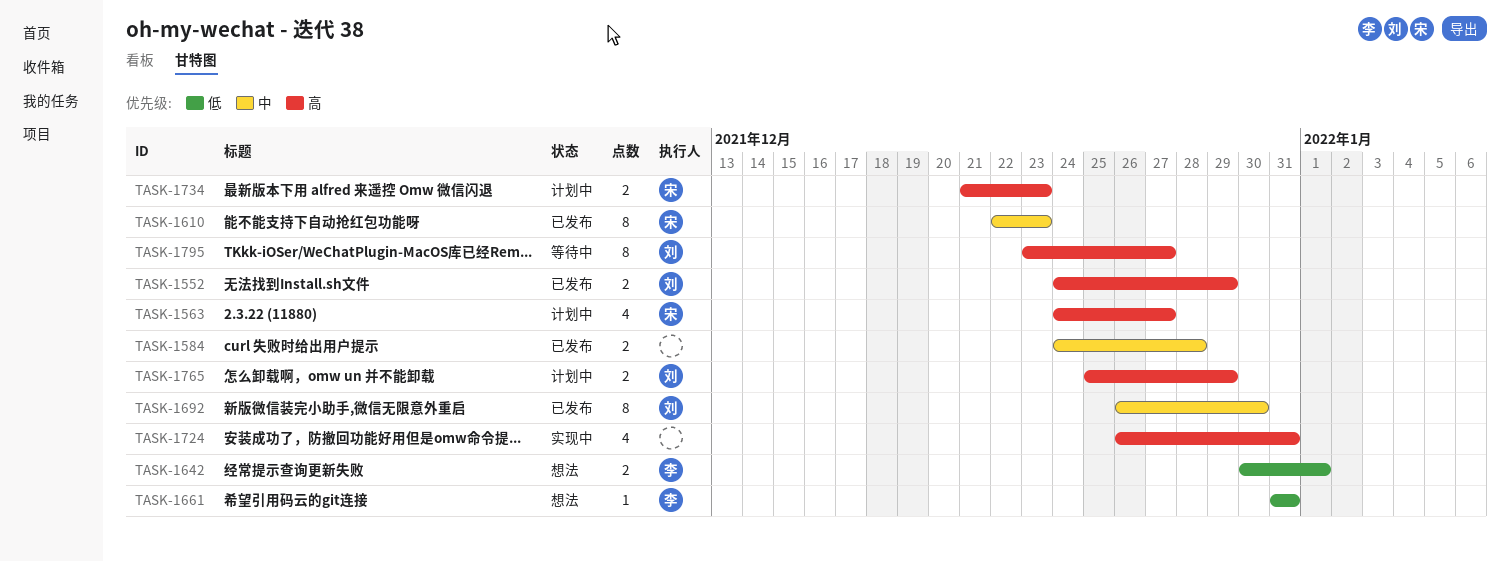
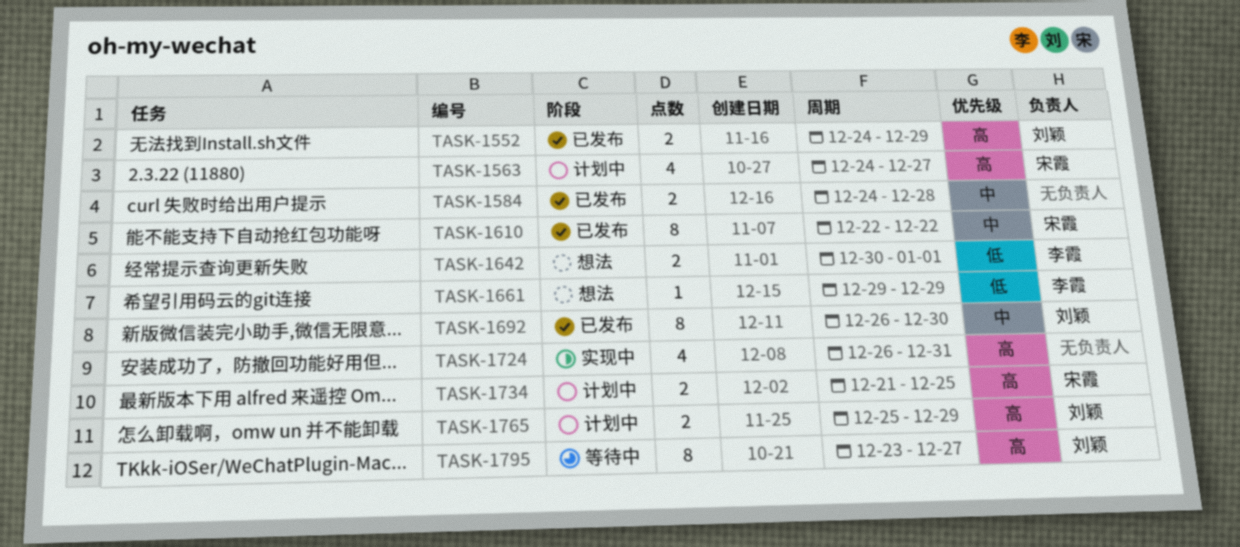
TASK-1610, due: Dec 23 -> Dec 22
TASK-1661, start: Dec 31 -> Dec 29
TASK-1661, due: Dec 31 -> Dec 29
TASK-1734, due: Dec 23 -> Dec 25

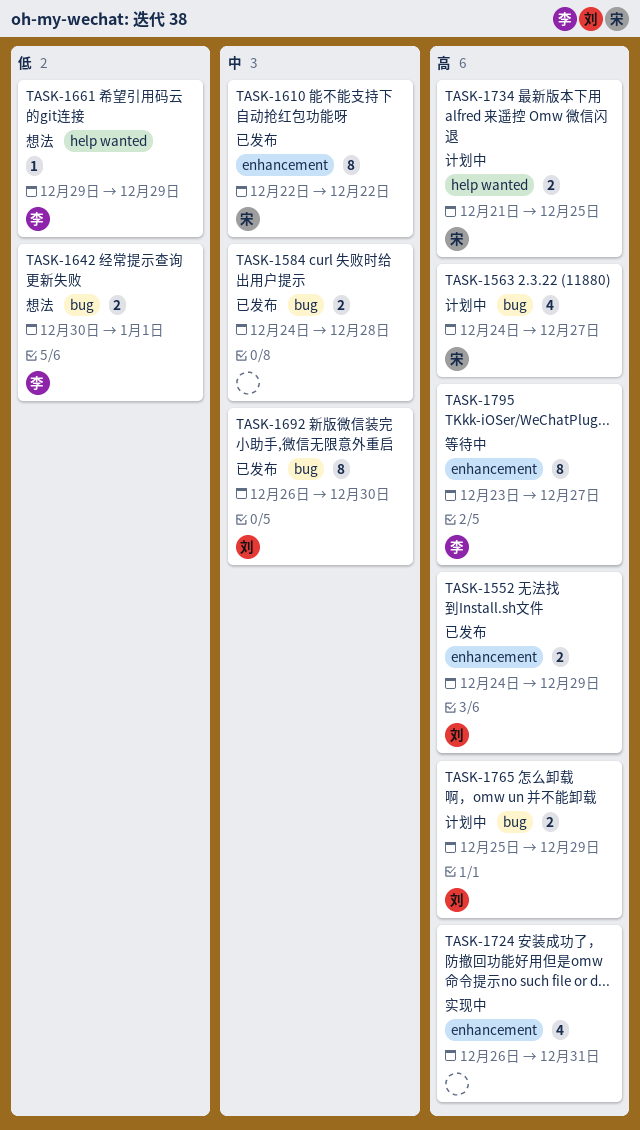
TASK-1795, owner: 刘颖 -> 李霞

